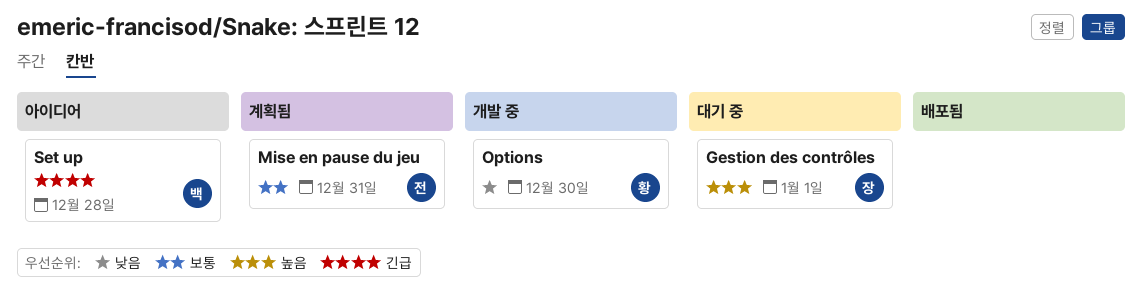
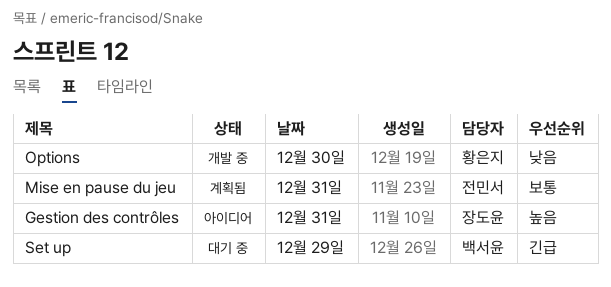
Gestion des contrôles, status: 대기 중 -> 아이디어
Gestion des contrôles, day: Jan 1 -> Dec 31
Set up, status: 아이디어 -> 대기 중
Set up, day: Dec 28 -> Dec 29

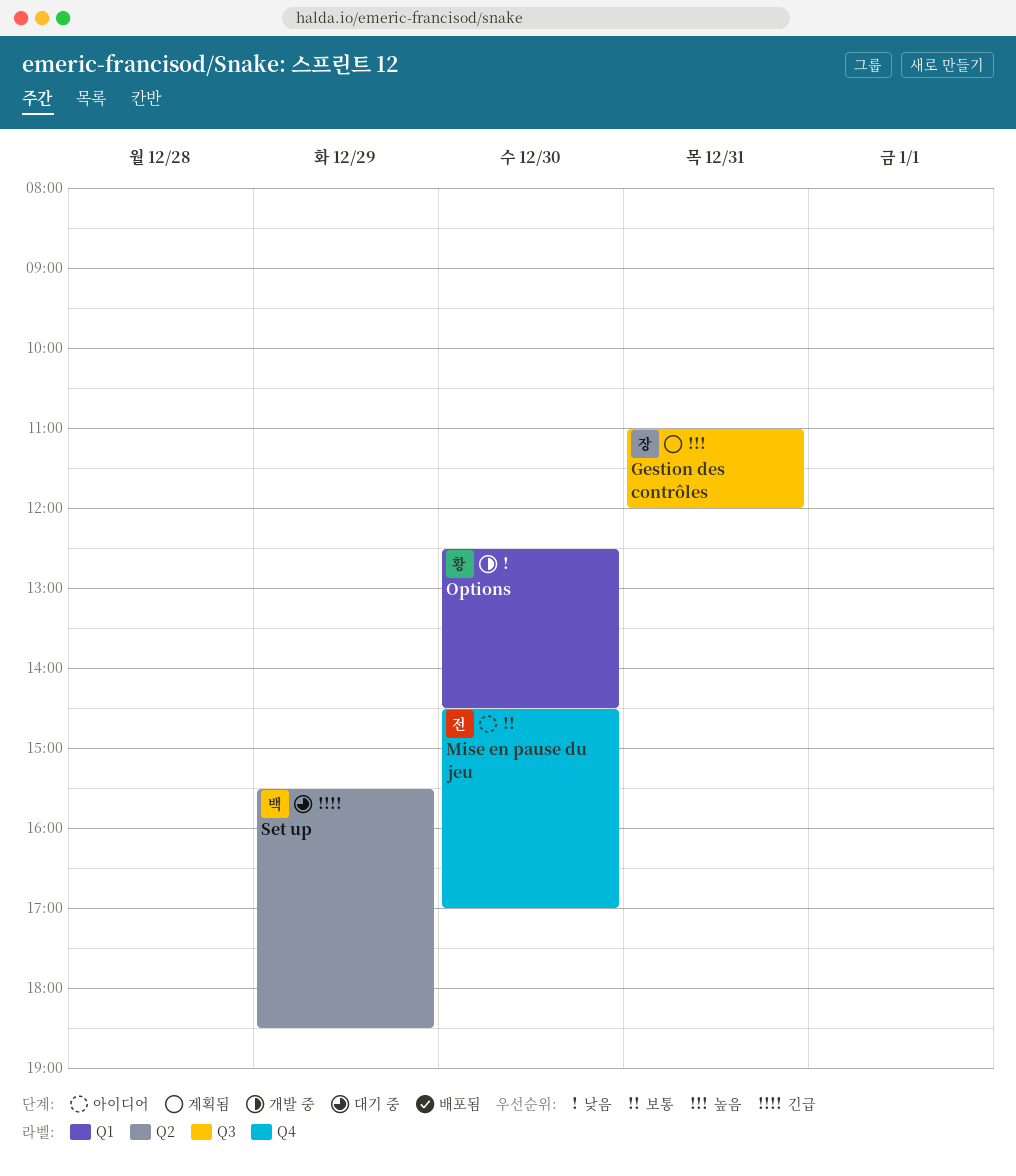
Gestion des contrôles, status: 아이디어 -> 계획됨
Mise en pause du jeu, status: 계획됨 -> 아이디어
Mise en pause du jeu, day: Dec 31 -> Dec 30

